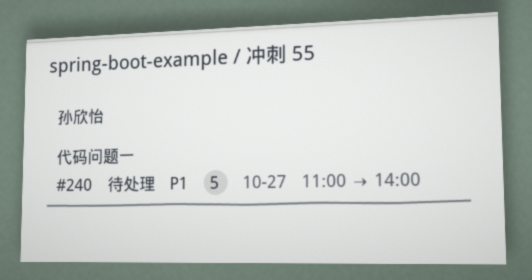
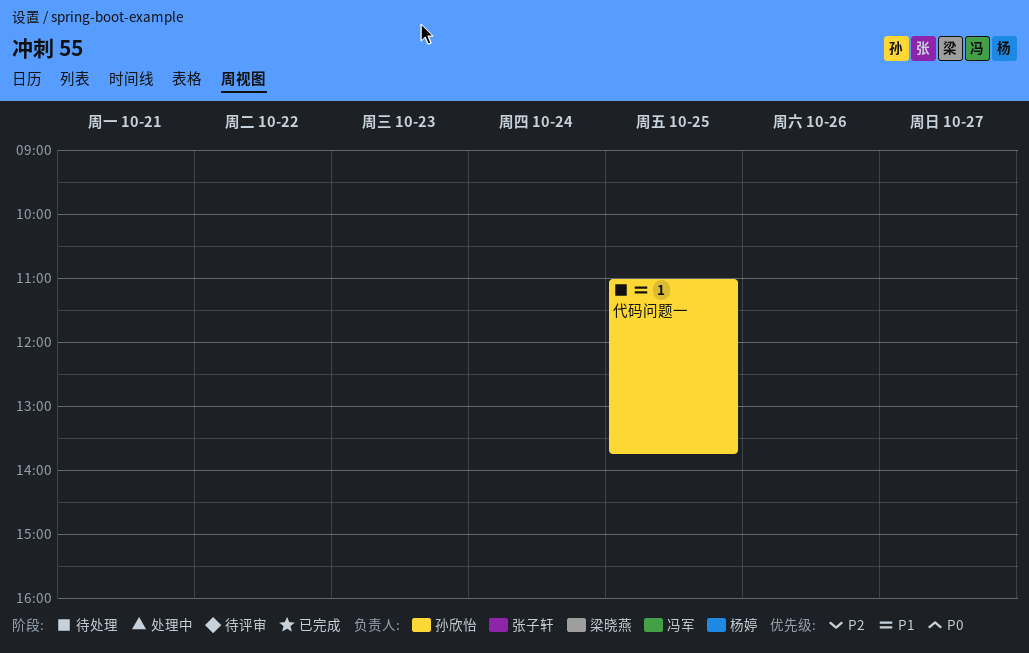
代码问题一, estimate: 5 -> 1
代码问题一, day: Oct 27 -> Oct 25
代码问题一, ends: 14:00 -> 13:45

